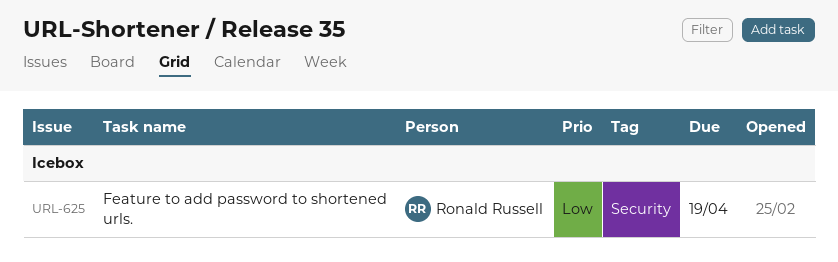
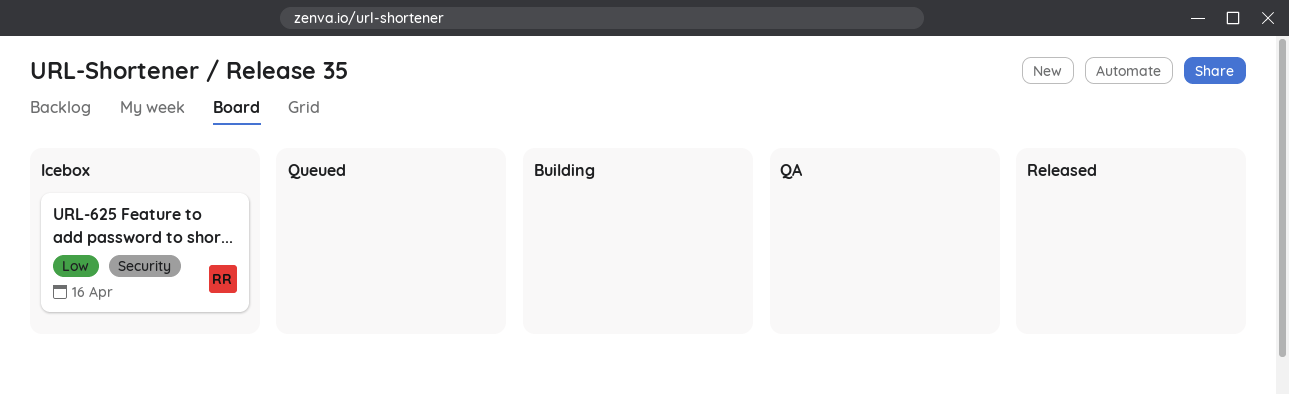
URL-625, due: Apr 19 -> Apr 16

